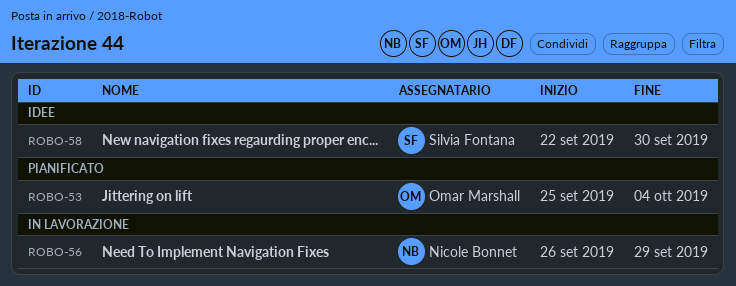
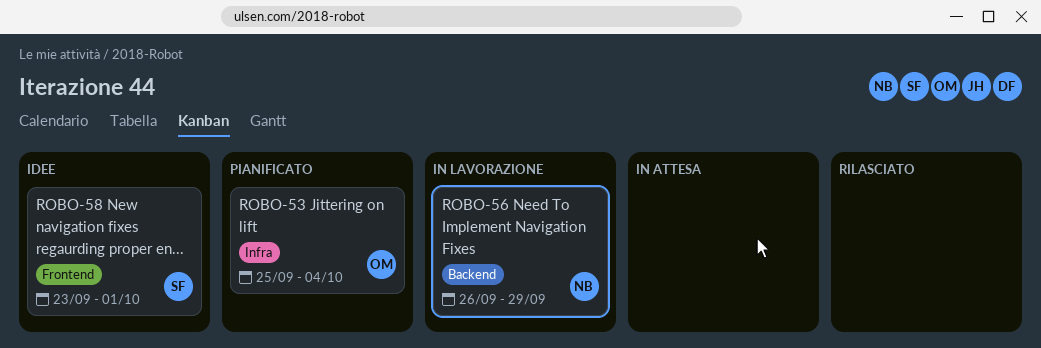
ROBO-58, start: Sep 22 -> Sep 23
ROBO-58, due: Sep 30 -> Oct 1

